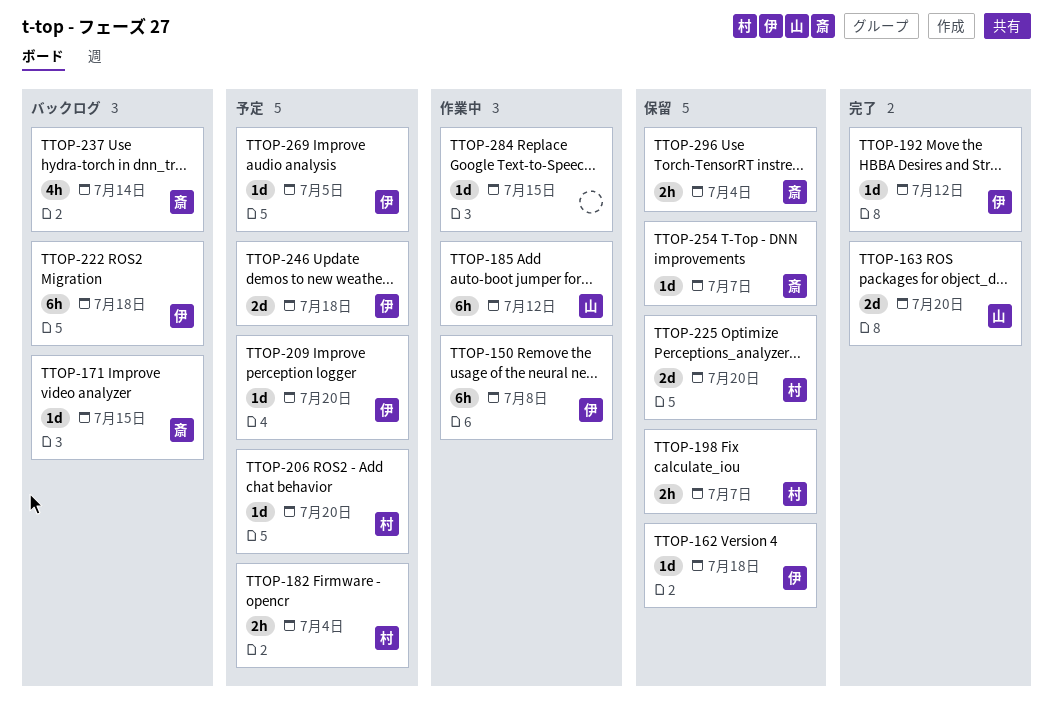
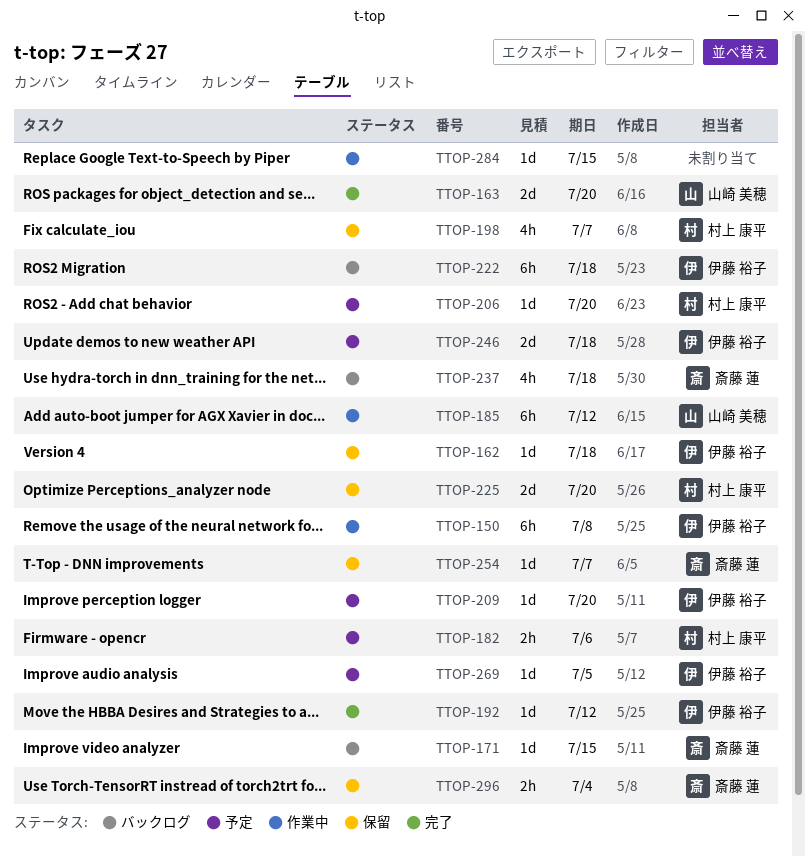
TTOP-182, due: Jul 4 -> Jul 6
TTOP-198, estimate: 2h -> 4h
TTOP-237, due: Jul 14 -> Jul 18

